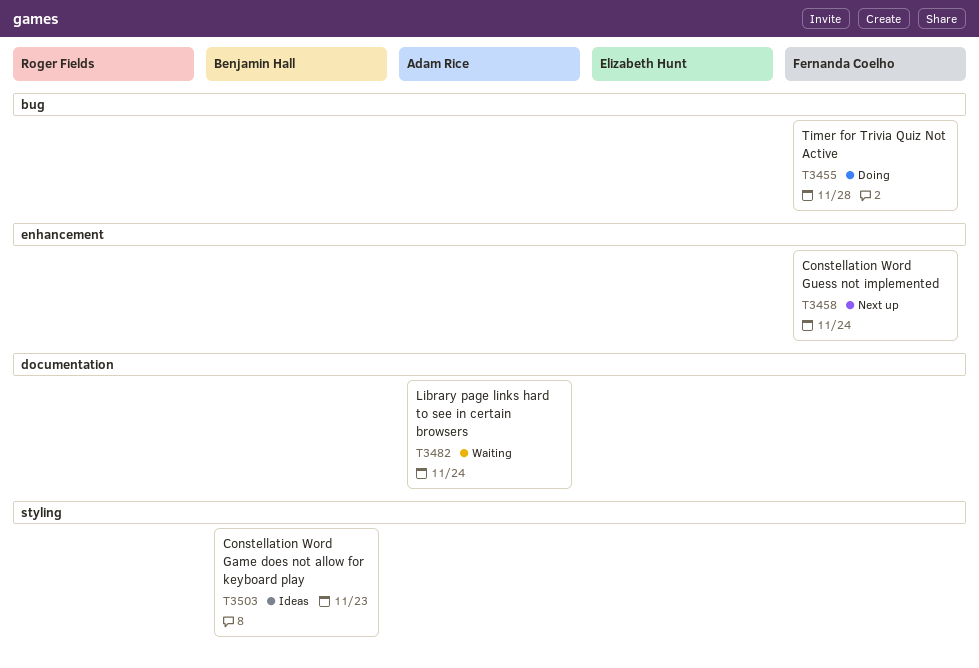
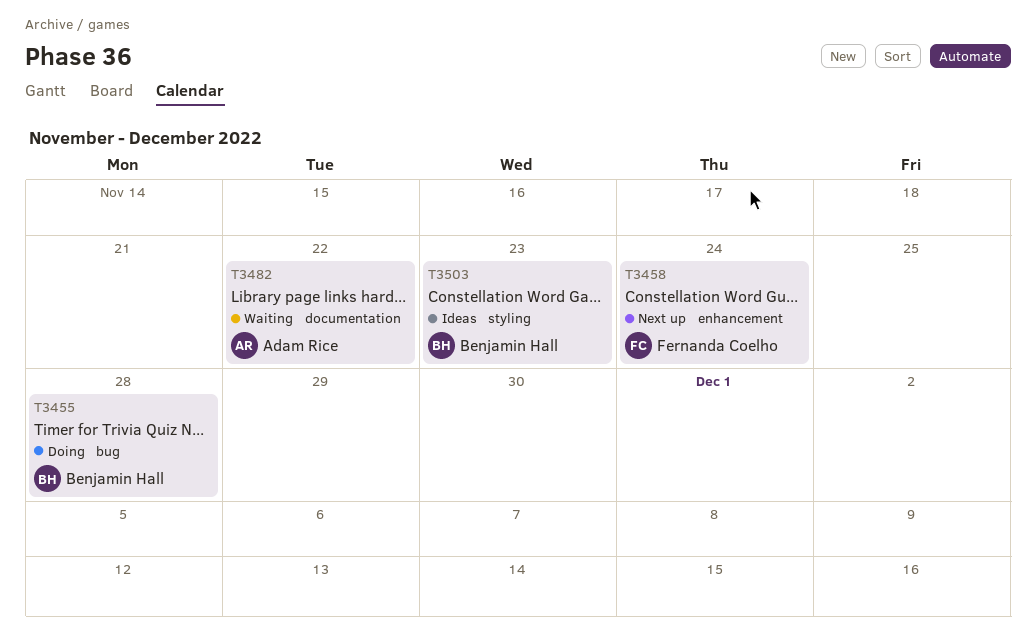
T3455, owner: Fernanda Coelho -> Benjamin Hall
T3482, due: Nov 24 -> Nov 22

